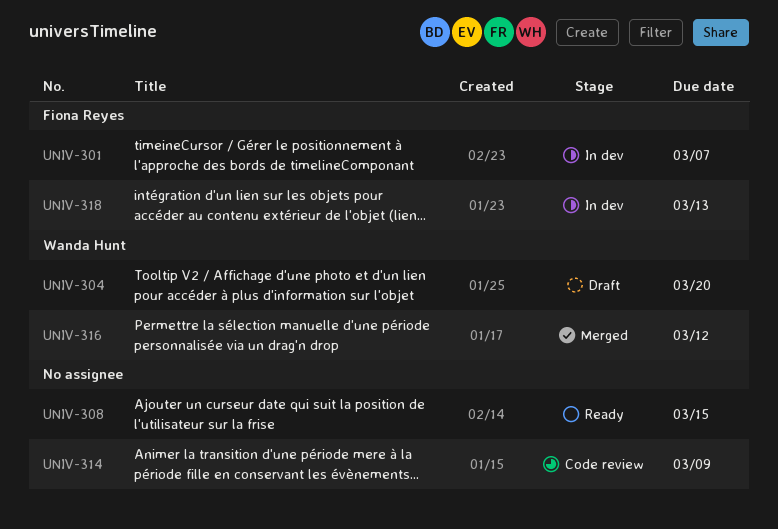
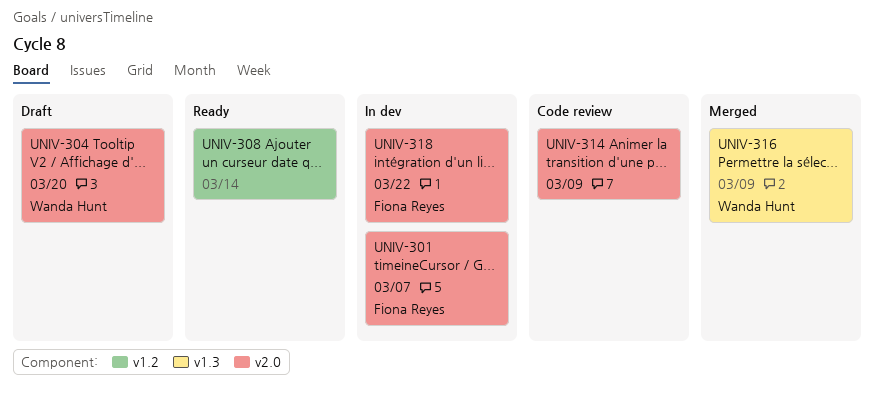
UNIV-308, due: Mar 15 -> Mar 14
UNIV-316, due: Mar 12 -> Mar 9
UNIV-318, due: Mar 13 -> Mar 22

